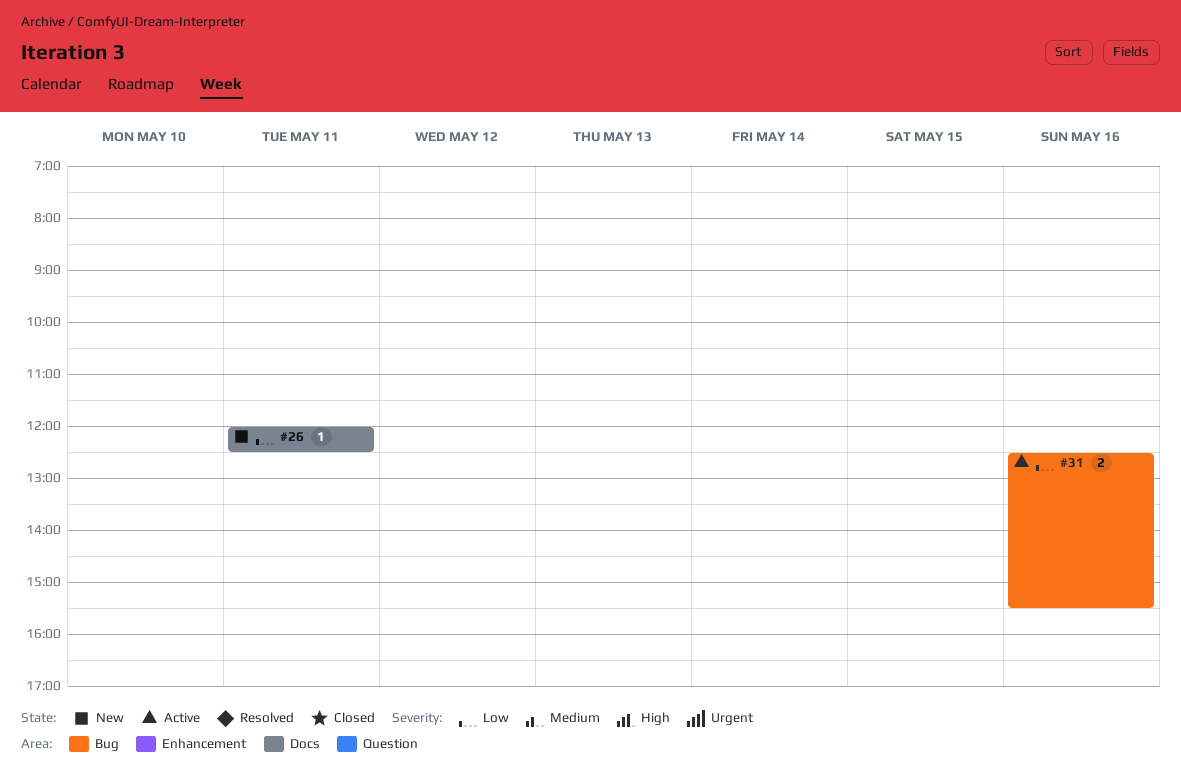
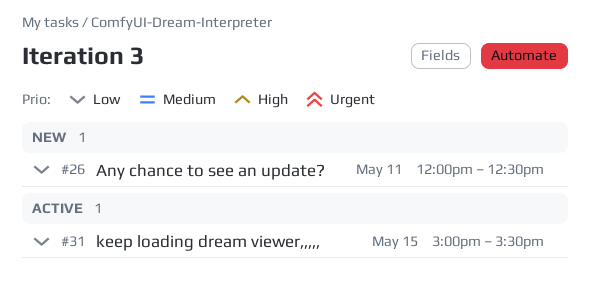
#31, day: May 16 -> May 15
#31, begins: 12:30 -> 15:00

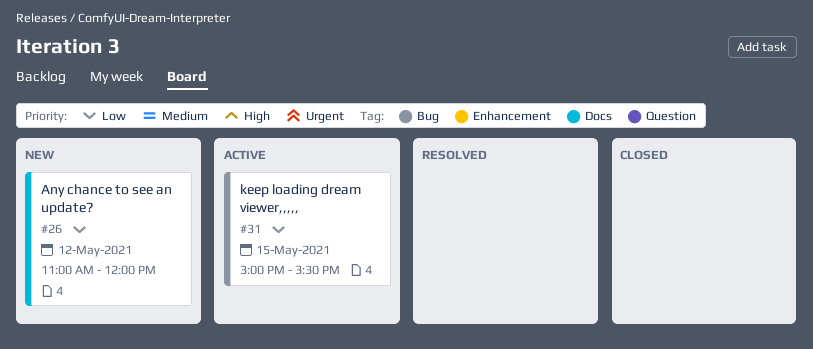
#26, day: May 11 -> May 12
#26, begins: 12:00 -> 11:00
#26, ends: 12:30 -> 12:00

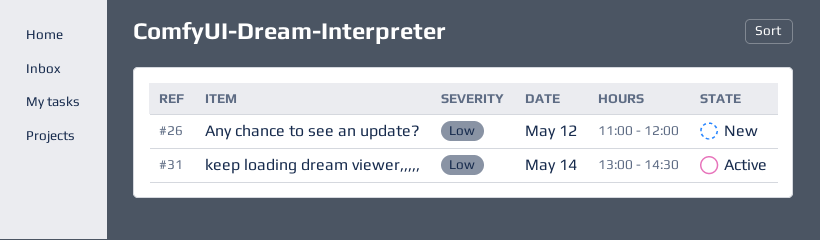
#31, day: May 15 -> May 14
#31, begins: 15:00 -> 13:00
#31, ends: 15:30 -> 14:30

